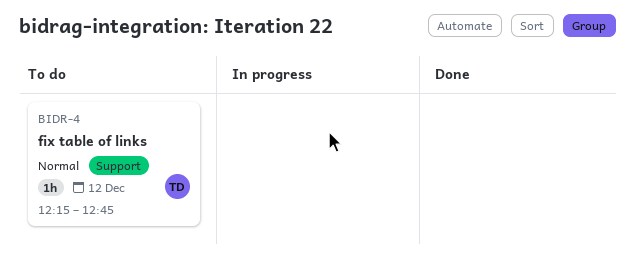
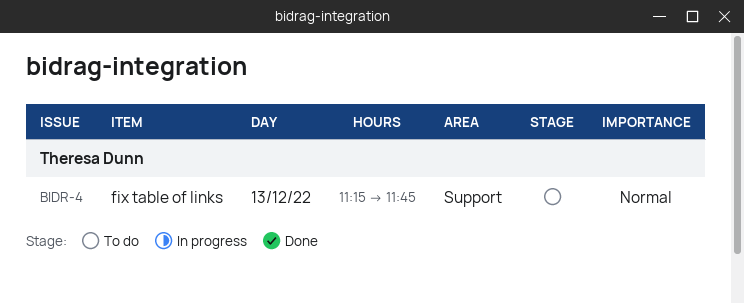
BIDR-4, day: Dec 12 -> Dec 13
BIDR-4, begins: 12:15 -> 11:15
BIDR-4, ends: 12:45 -> 11:45

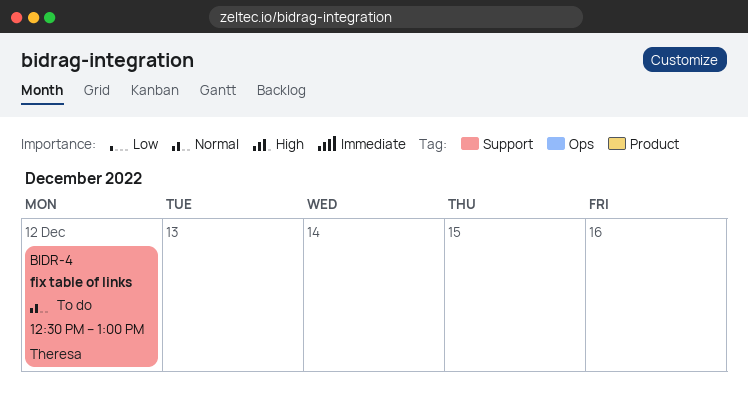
BIDR-4, day: Dec 13 -> Dec 12
BIDR-4, begins: 11:15 -> 12:30
BIDR-4, ends: 11:45 -> 13:00

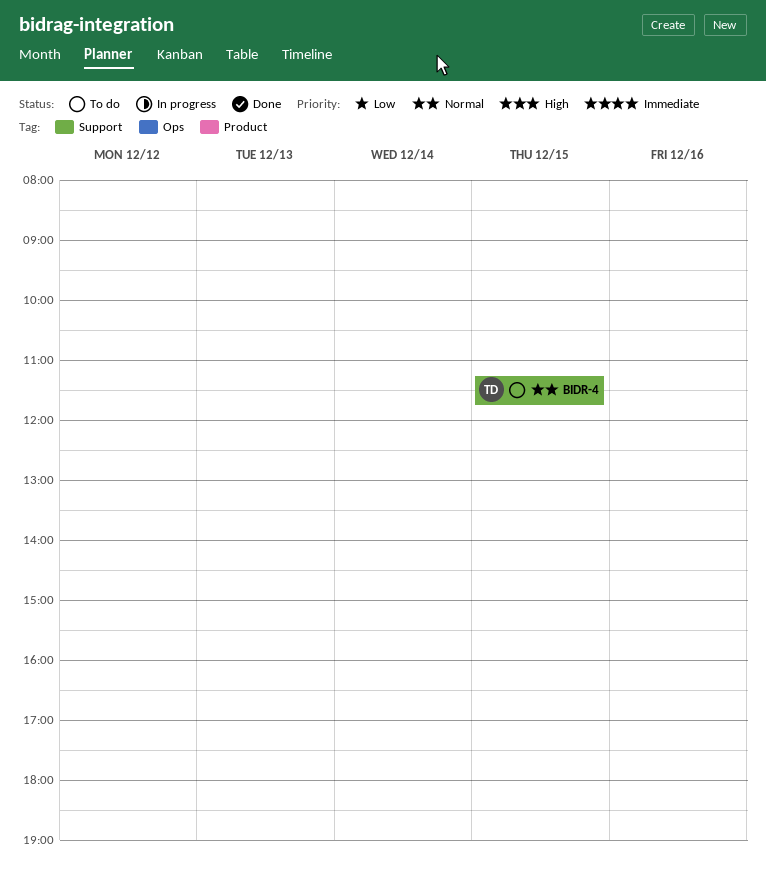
BIDR-4, day: Dec 12 -> Dec 15
BIDR-4, begins: 12:30 -> 11:15
BIDR-4, ends: 13:00 -> 11:45

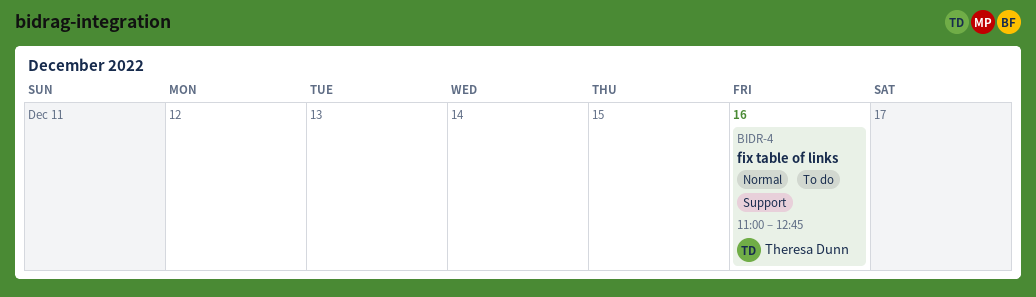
BIDR-4, day: Dec 15 -> Dec 16
BIDR-4, begins: 11:15 -> 11:00
BIDR-4, ends: 11:45 -> 12:45

